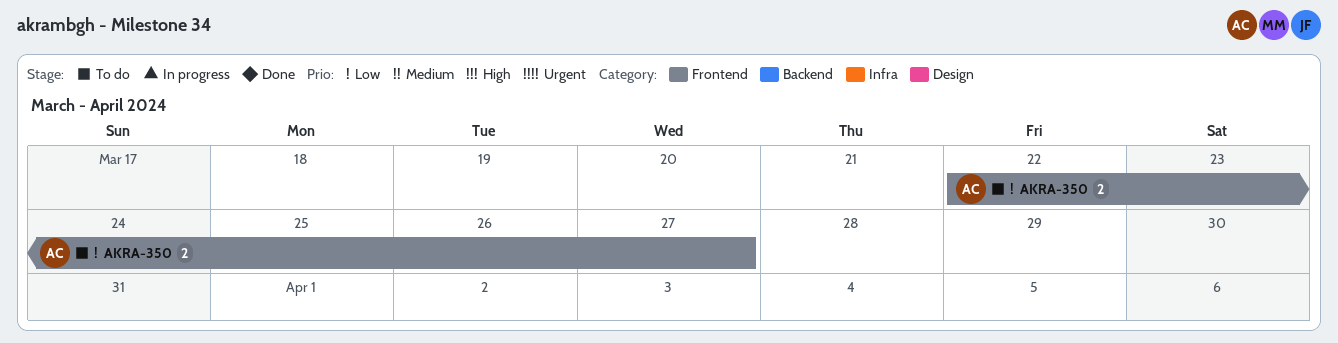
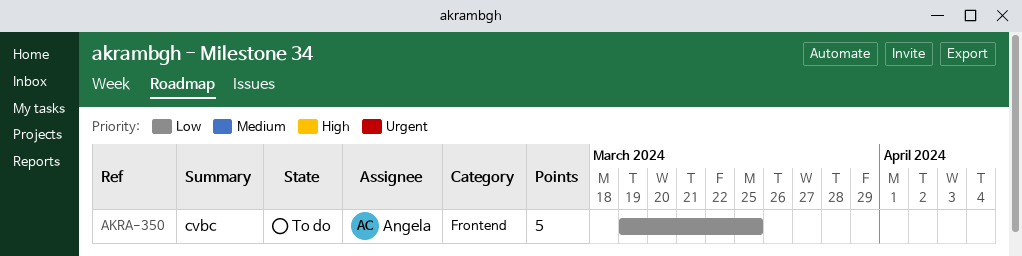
AKRA-350, estimate: 2 -> 5
AKRA-350, start: Mar 22 -> Mar 19
AKRA-350, due: Mar 27 -> Mar 25

